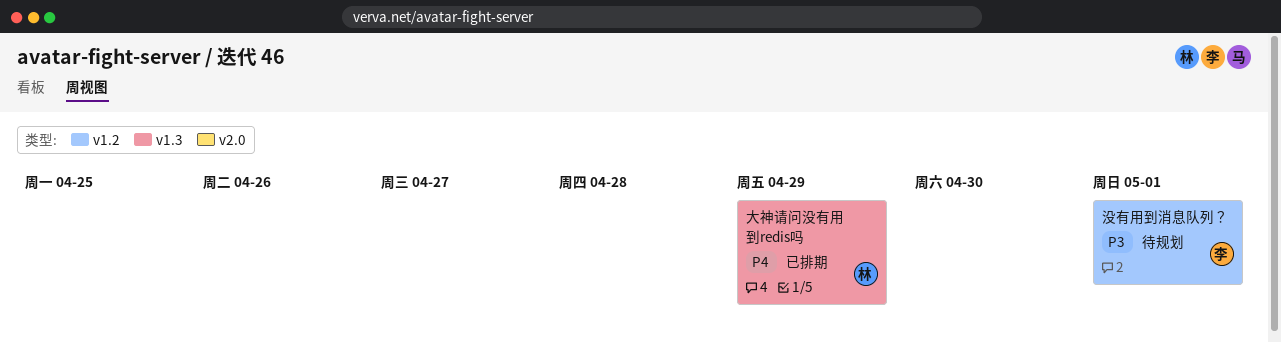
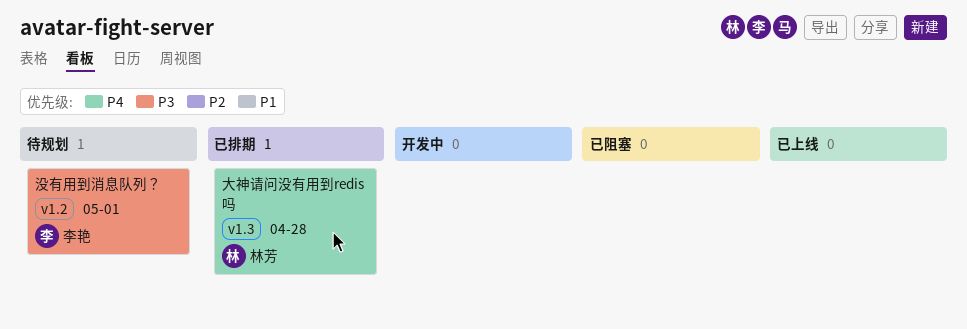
大神请问没有用到redis吗, due: Apr 29 -> Apr 28

